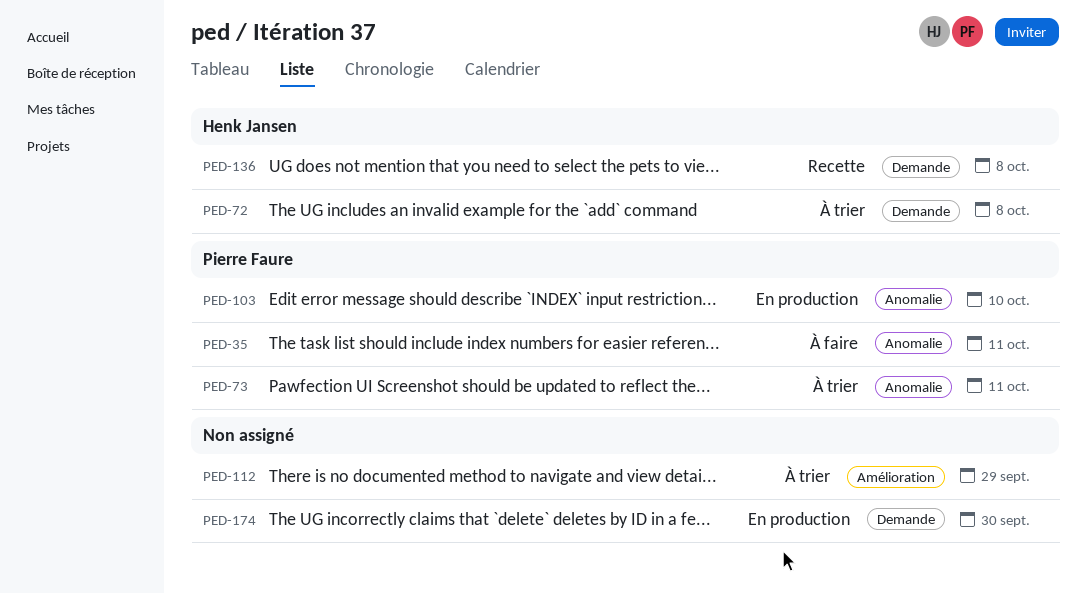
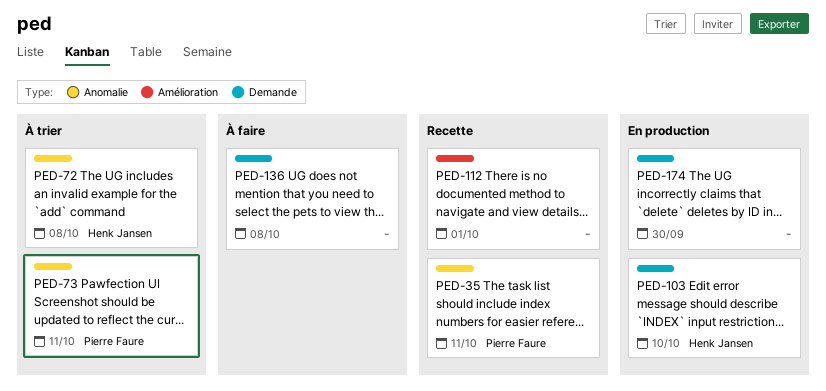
PED-35, status: À faire -> Recette
PED-72, label: Demande -> Anomalie
PED-103, owner: Pierre Faure -> Henk Jansen
PED-103, label: Anomalie -> Demande
PED-112, status: À trier -> Recette
PED-112, due: Sep 29 -> Oct 1
PED-136, status: Recette -> À faire
PED-136, owner: Henk Jansen -> none

